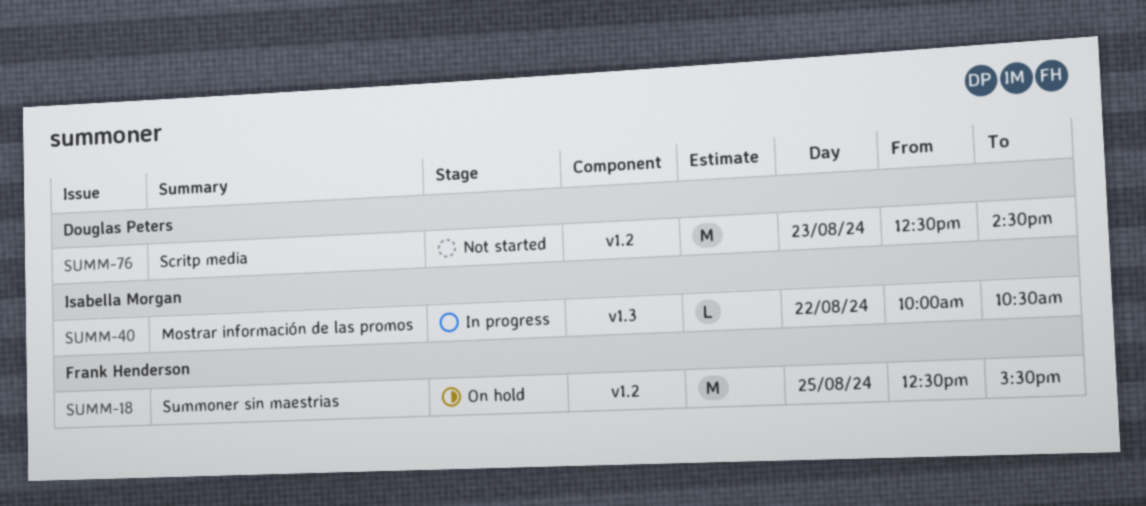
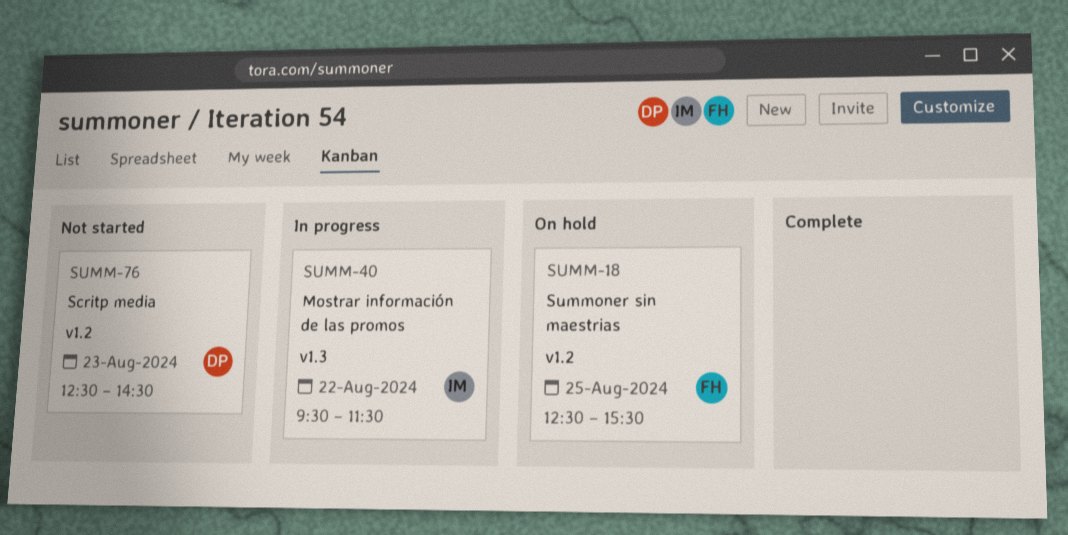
SUMM-40, begins: 10:00 -> 09:30
SUMM-40, ends: 10:30 -> 11:30

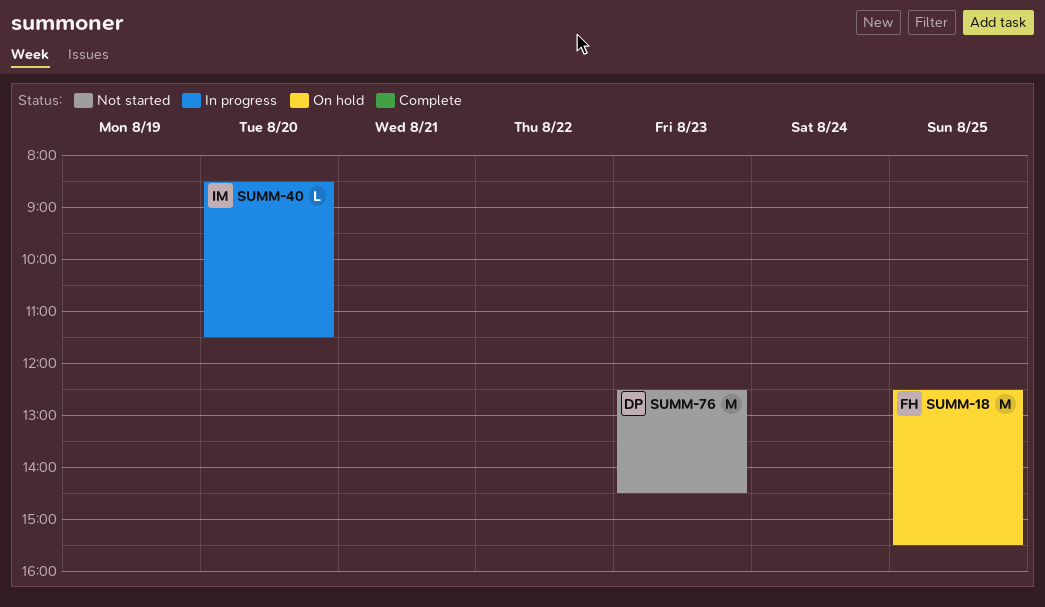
SUMM-40, day: Aug 22 -> Aug 20
SUMM-40, begins: 09:30 -> 08:30

